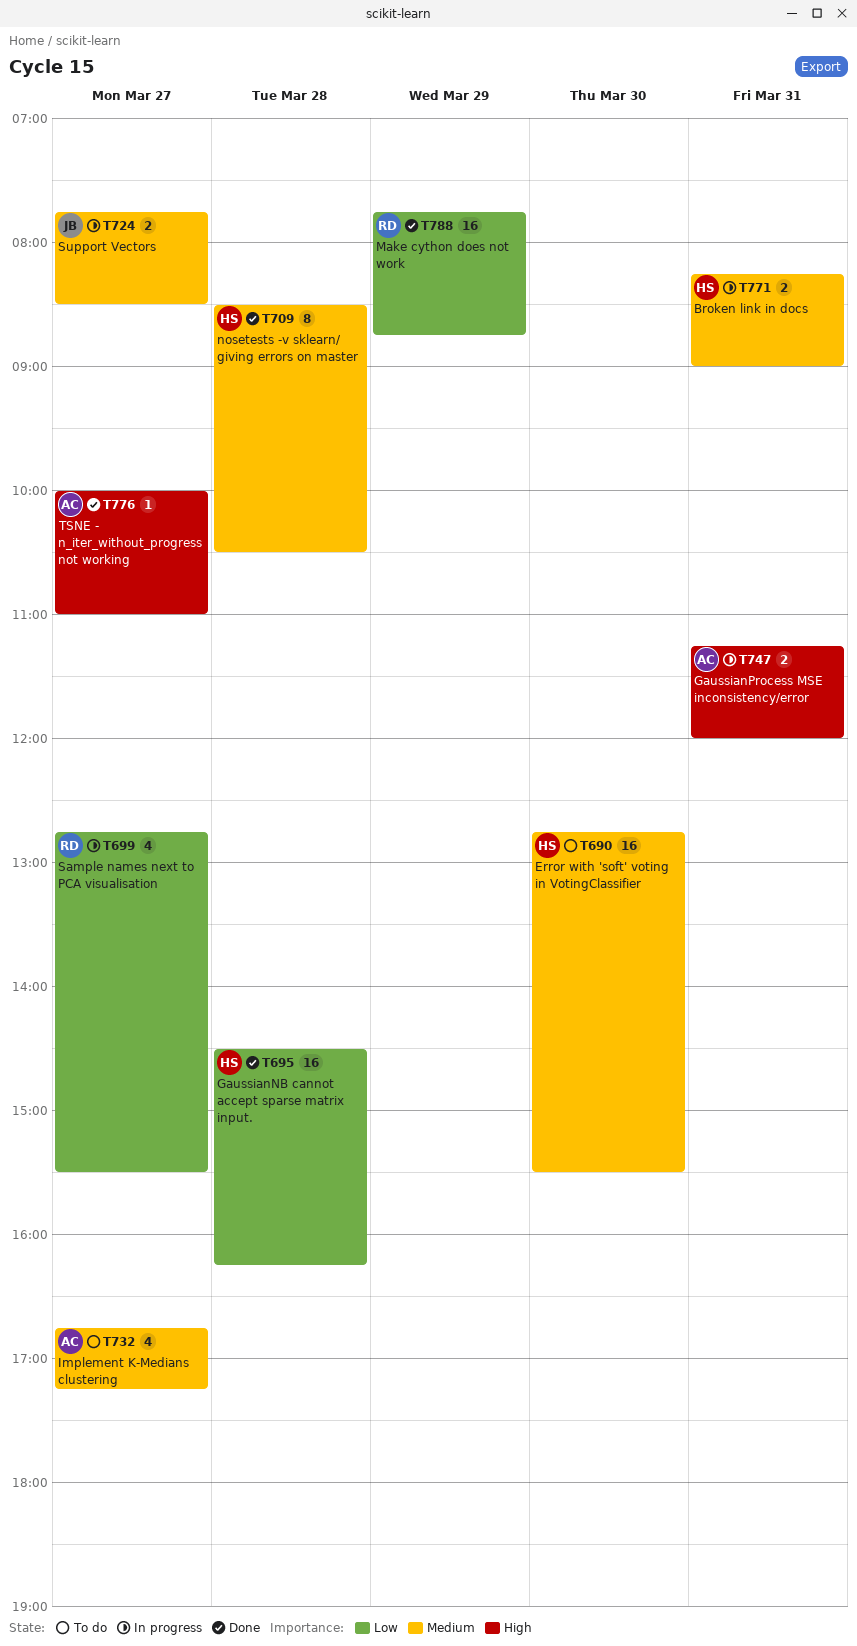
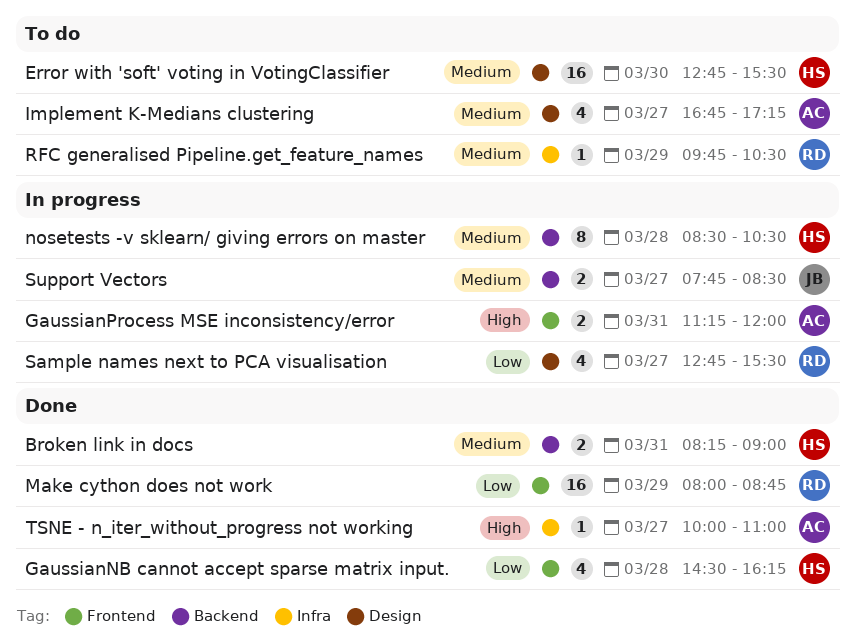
Broken link in docs, status: In progress -> Done
GaussianNB cannot accept sparse matrix input., estimate: 16 -> 4
Make cython does not work, begins: 07:45 -> 08:00
nosetests -v sklearn/ giving errors on master, status: Done -> In progress
RFC generalised Pipeline.get_feature_names: none -> present

